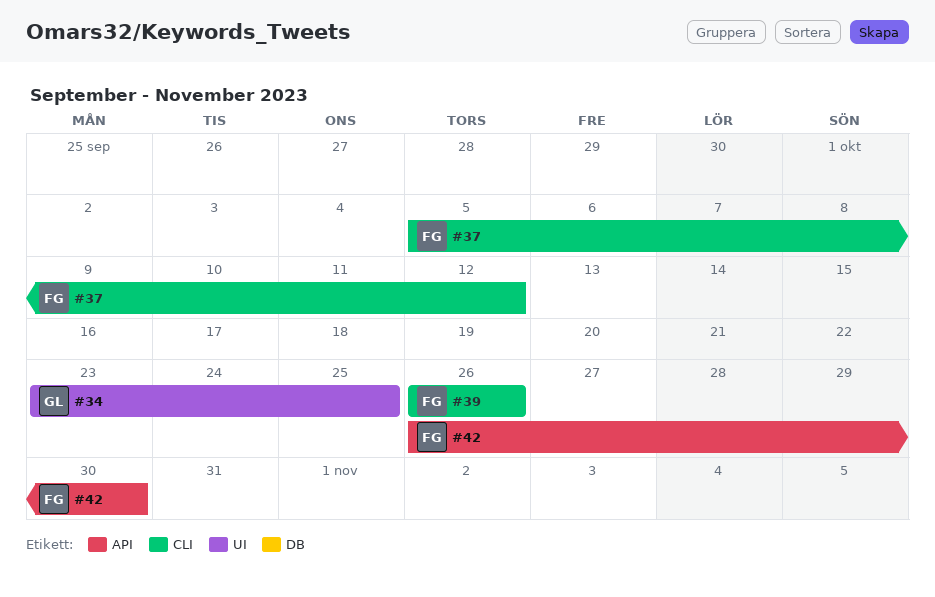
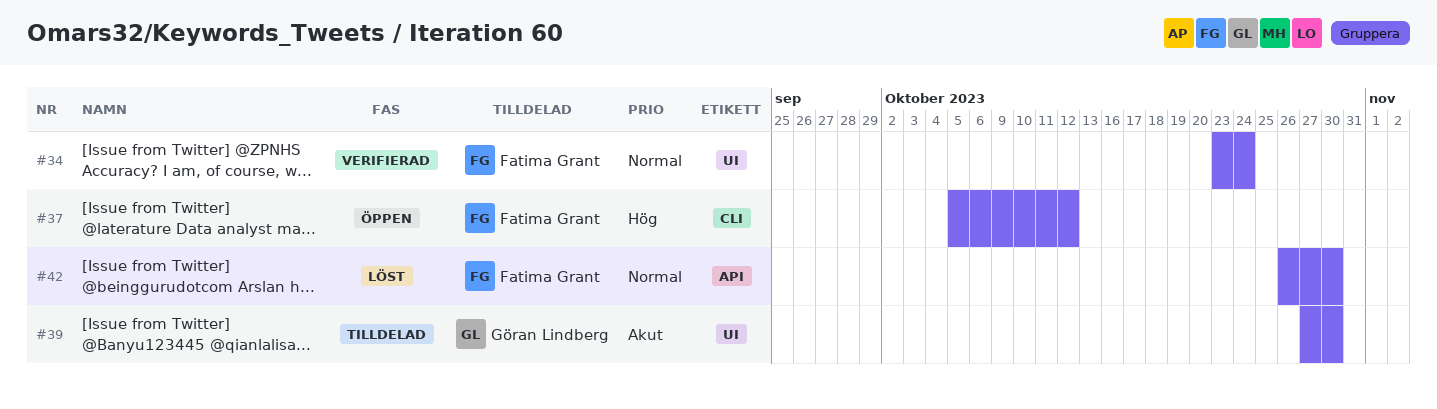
#34, owner: Göran Lindberg -> Fatima Grant
#34, due: Oct 25 -> Oct 24
#39, owner: Fatima Grant -> Göran Lindberg
#39, label: CLI -> UI
#39, start: Oct 26 -> Oct 27
#39, due: Oct 26 -> Oct 30

